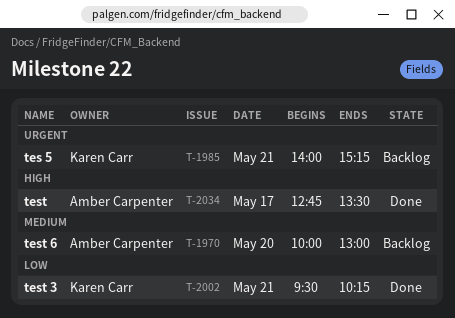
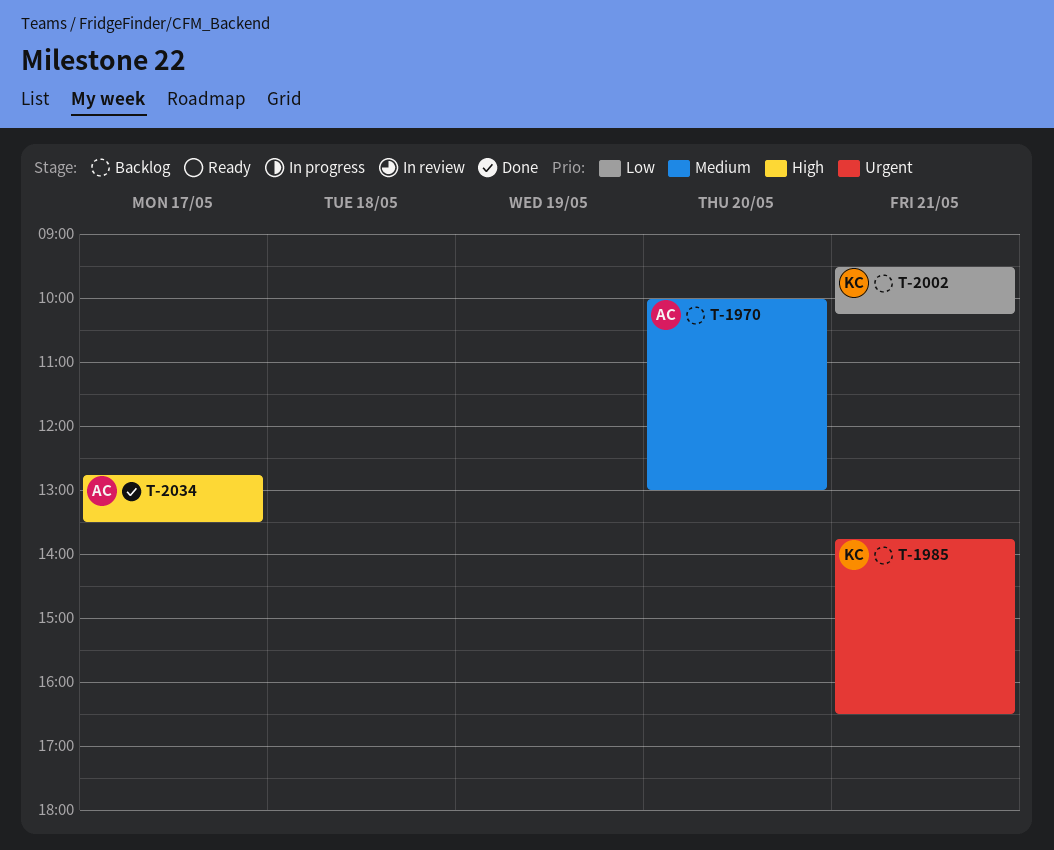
T-1985, begins: 14:00 -> 13:45
T-1985, ends: 15:15 -> 16:30
T-2002, status: Done -> Backlog

